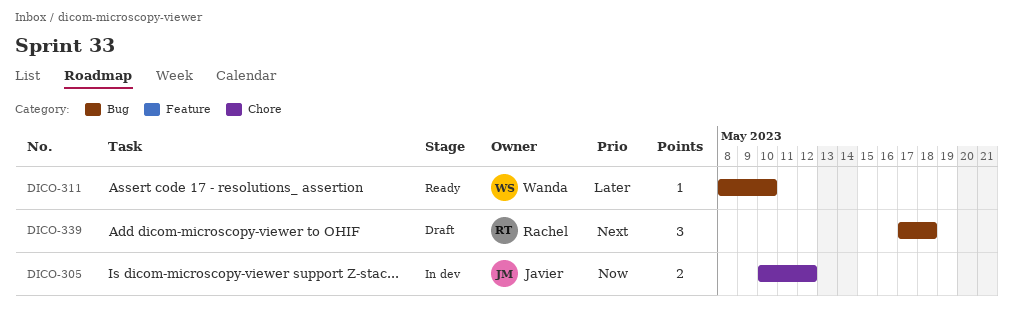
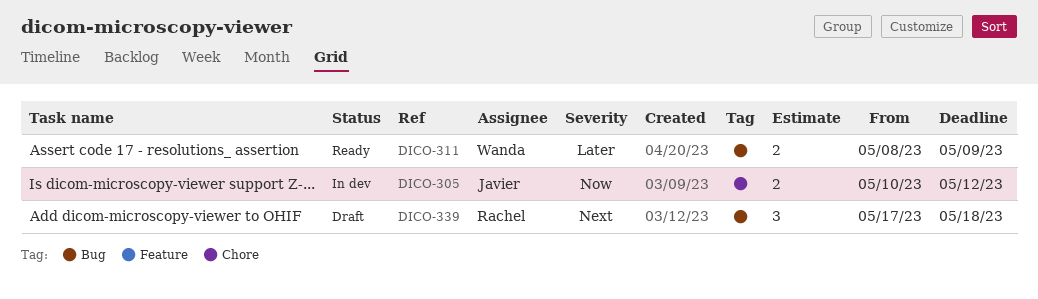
DICO-311, estimate: 1 -> 2
DICO-311, due: May 10 -> May 9

